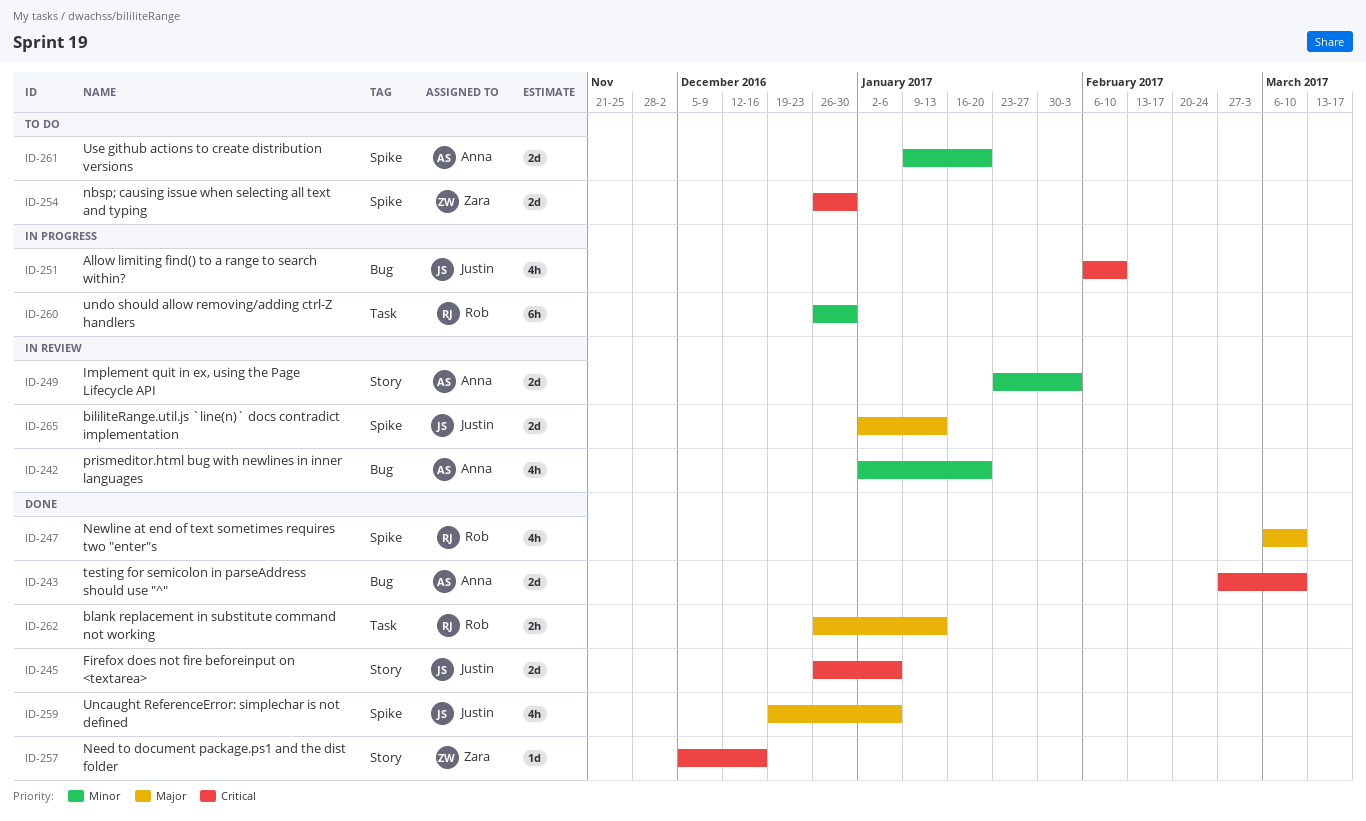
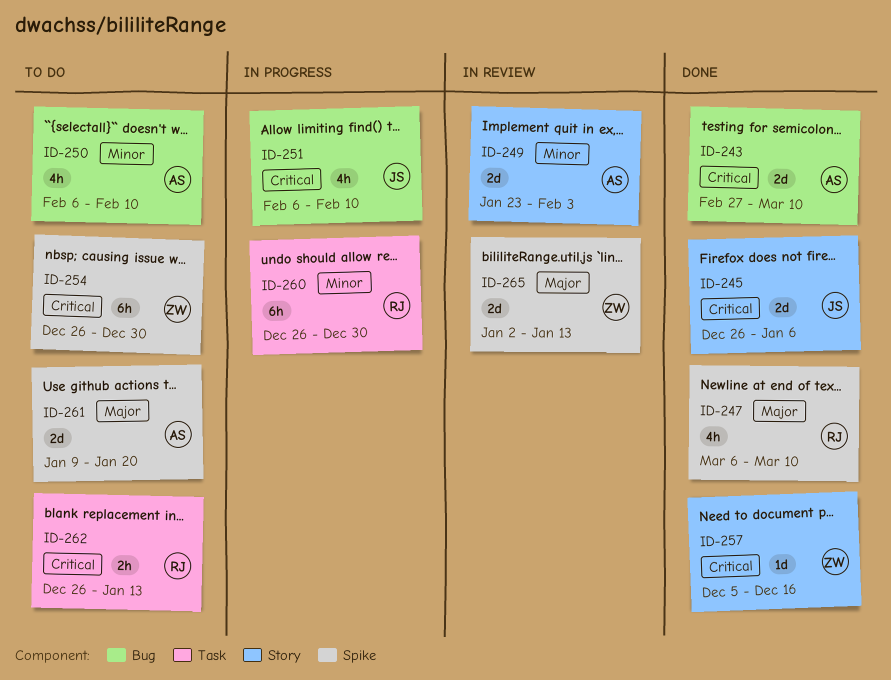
ID-242: present -> none
ID-250: none -> present
ID-254, estimate: 2d -> 6h
ID-259: present -> none
ID-261, priority: Minor -> Major
ID-262, status: Done -> To do
ID-262, priority: Major -> Critical
ID-265, owner: Justin -> Zara

